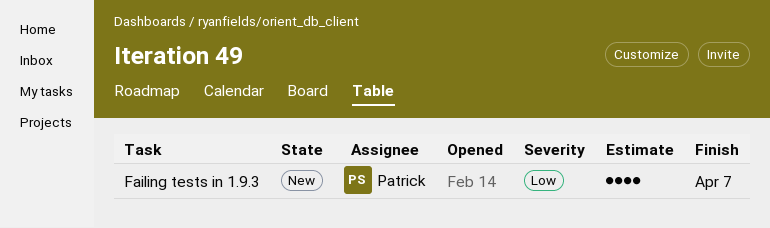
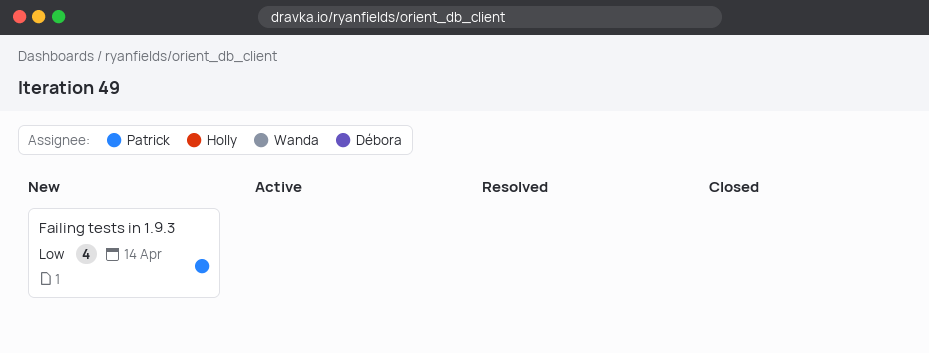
Failing tests in 1.9.3, due: Apr 7 -> Apr 14

